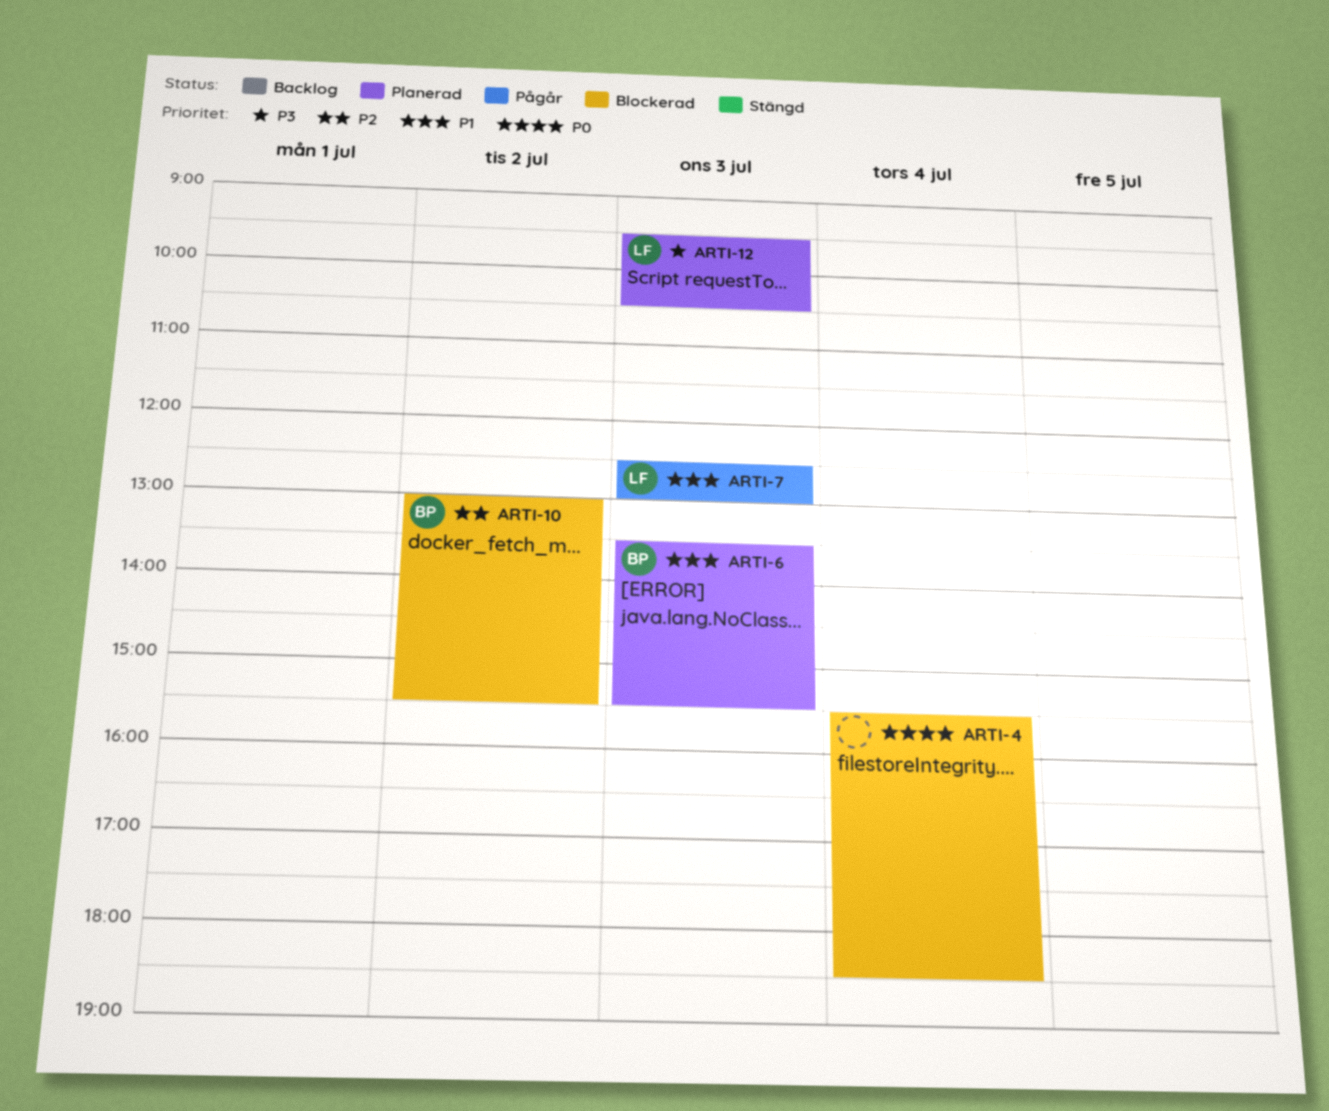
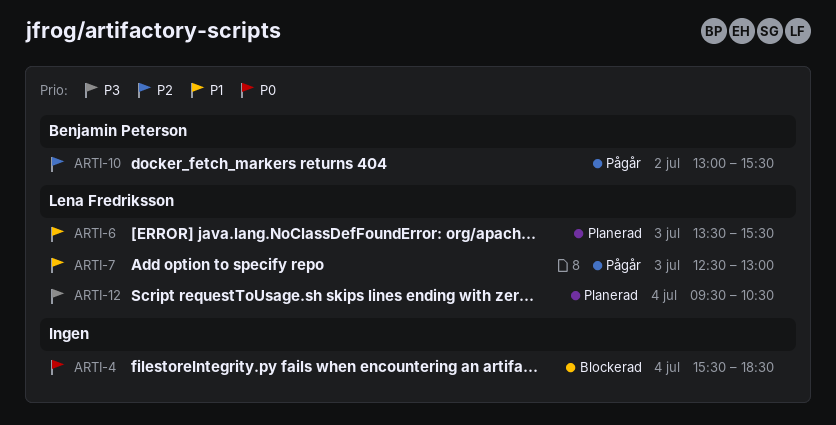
ARTI-6, owner: Benjamin Peterson -> Lena Fredriksson
ARTI-10, status: Blockerad -> Pågår
ARTI-12, day: Jul 3 -> Jul 4

